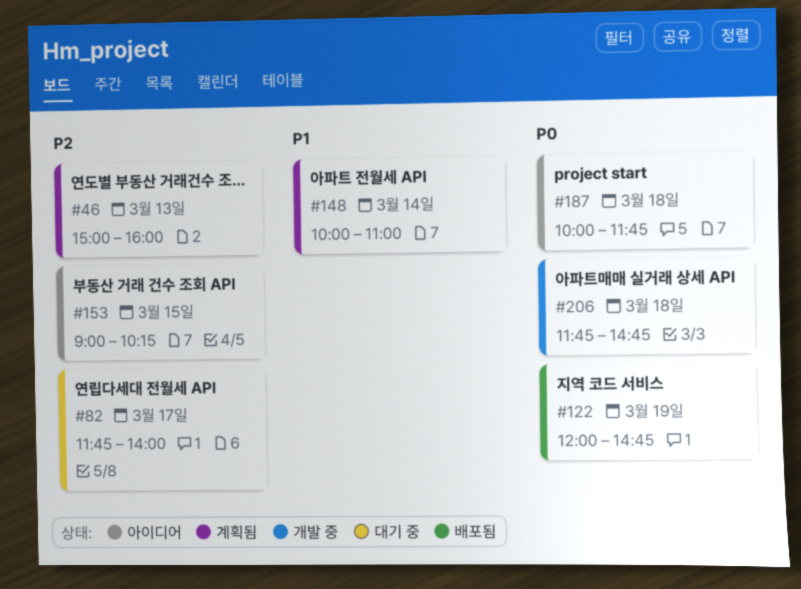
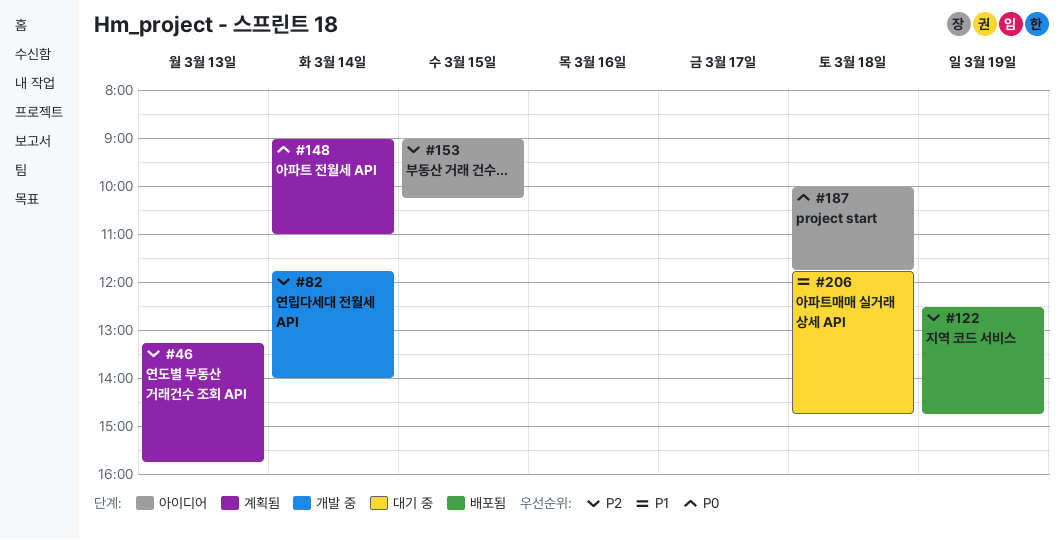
#46, begins: 15:00 -> 13:15
#46, ends: 16:00 -> 15:45
#82, status: 대기 중 -> 개발 중
#82, day: Mar 17 -> Mar 14
#122, priority: P0 -> P2
#122, begins: 12:00 -> 12:30
#148, priority: P1 -> P0
#148, begins: 10:00 -> 09:00
#206, status: 개발 중 -> 대기 중
#206, priority: P0 -> P1

